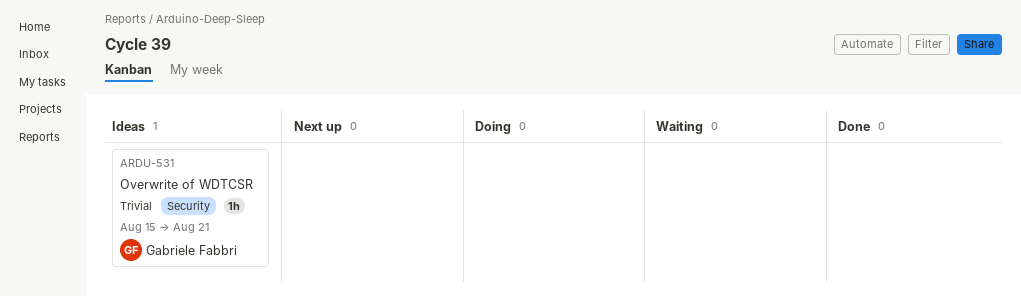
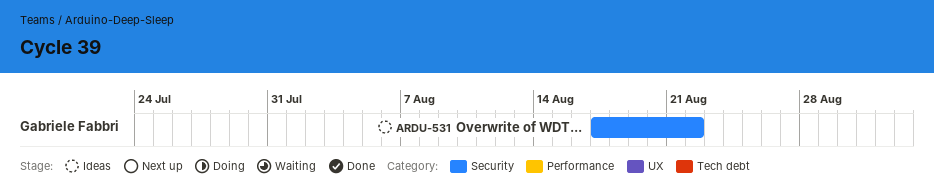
ARDU-531, start: Aug 15 -> Aug 17
ARDU-531, due: Aug 21 -> Aug 22

